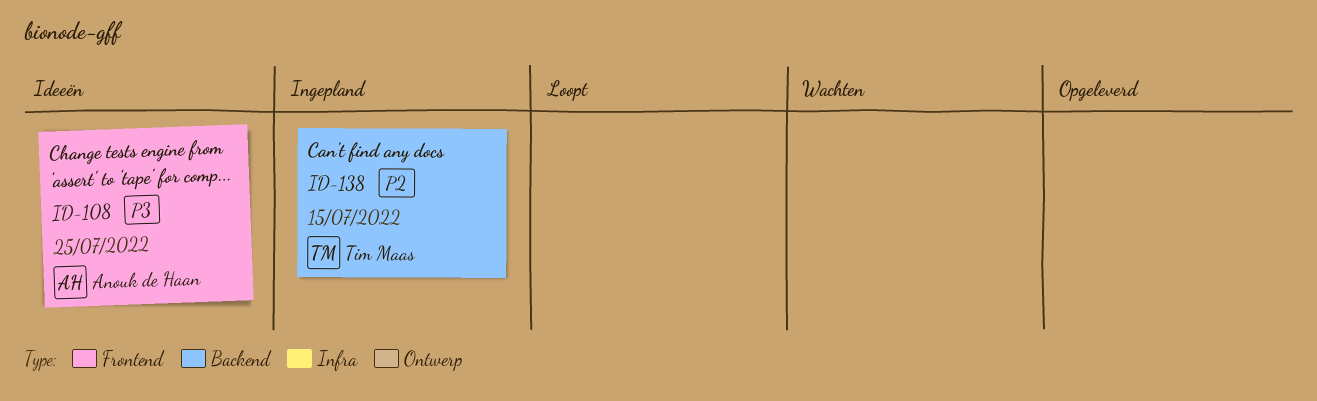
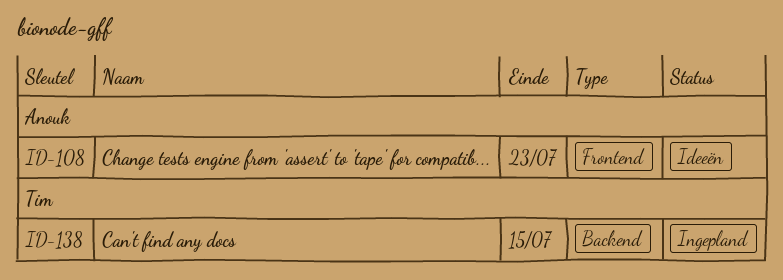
ID-108, due: Jul 25 -> Jul 23

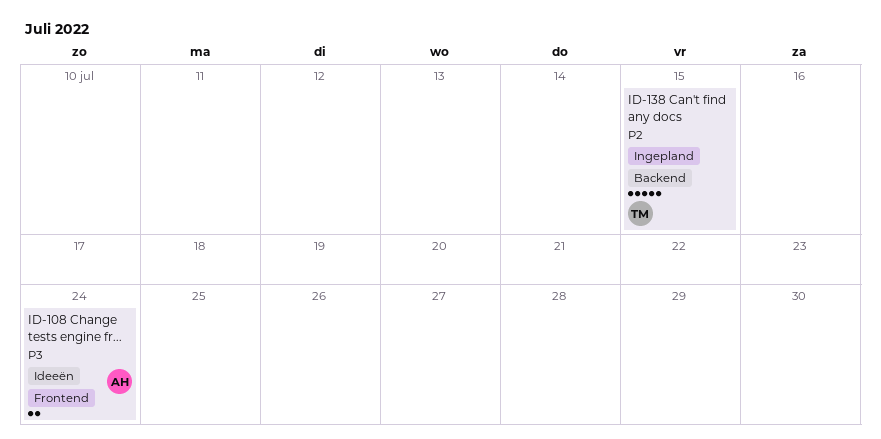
ID-108, due: Jul 23 -> Jul 24

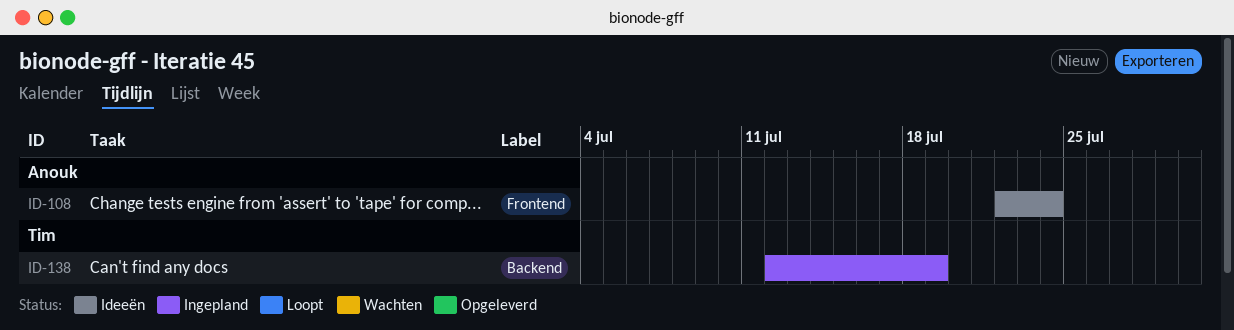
ID-138, due: Jul 15 -> Jul 19

